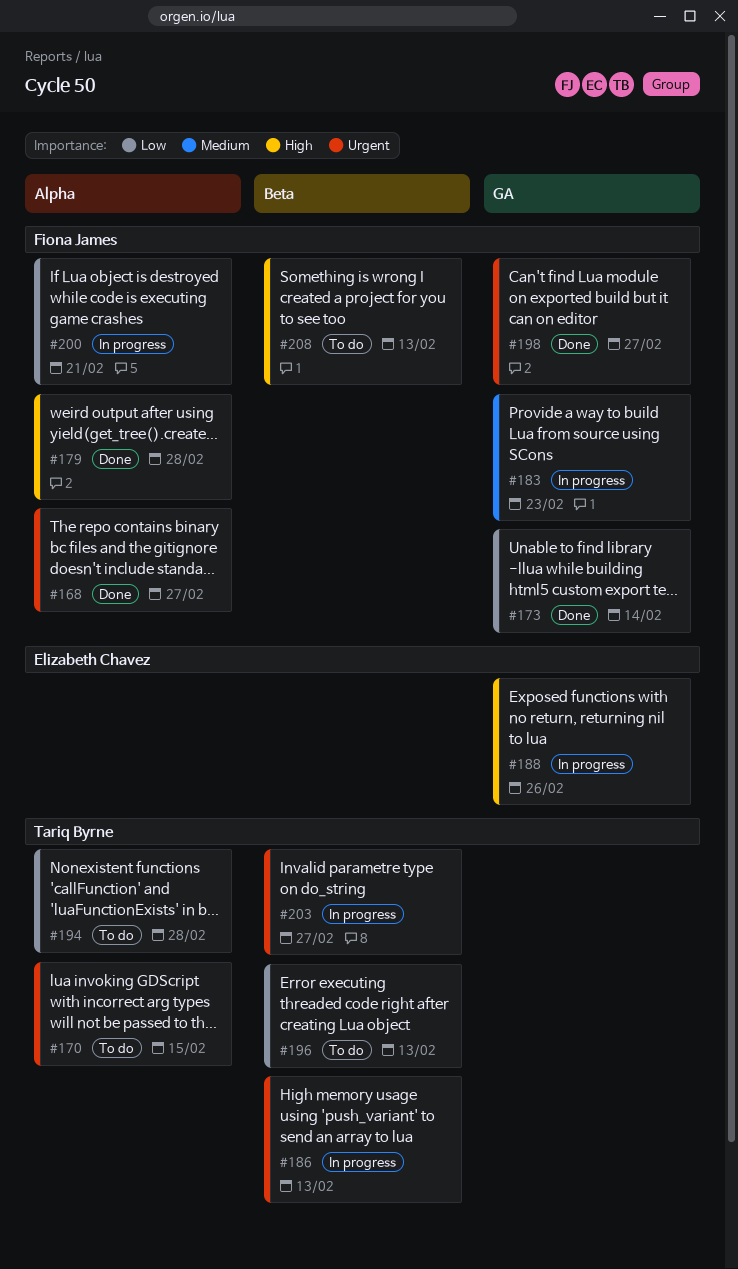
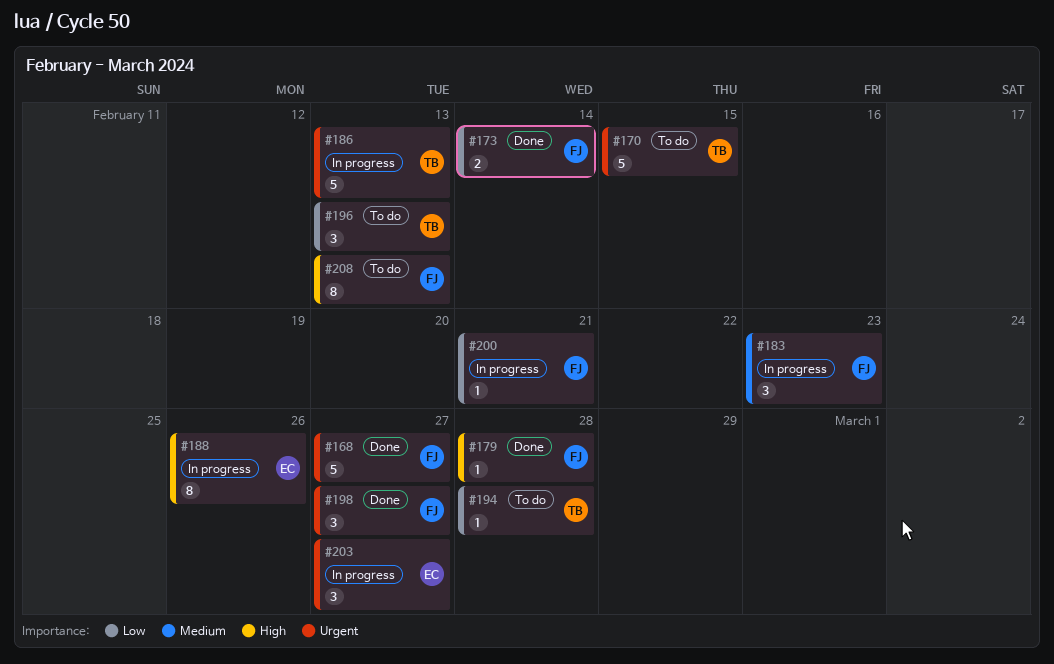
#203, owner: Tariq Byrne -> Elizabeth Chavez

